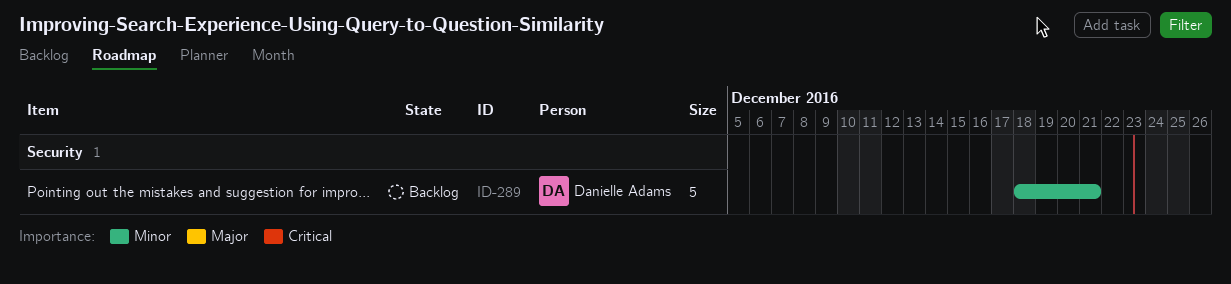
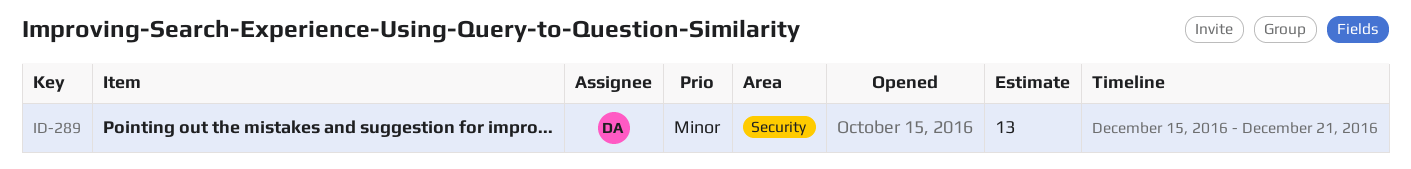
ID-289, estimate: 5 -> 13
ID-289, start: Dec 18 -> Dec 15

